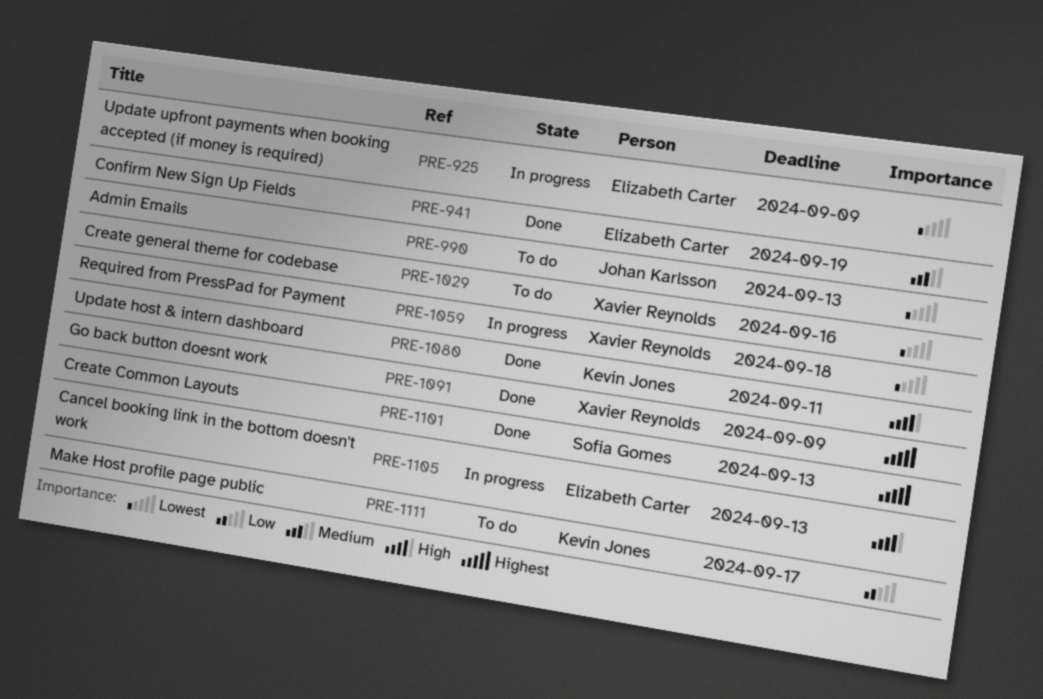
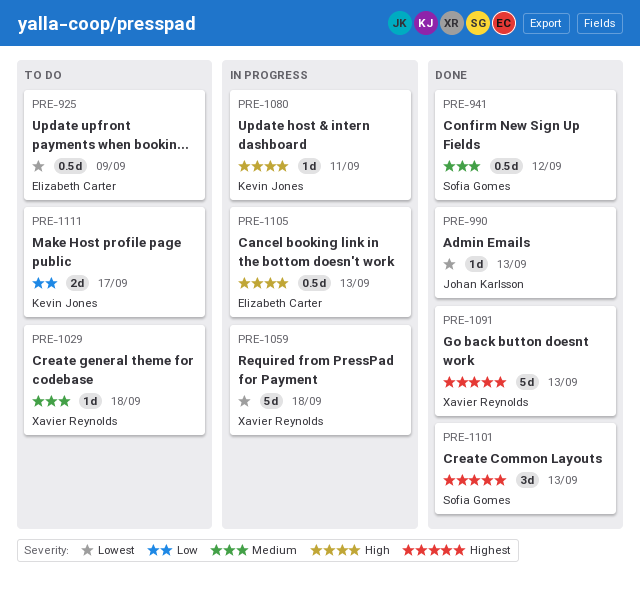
PRE-925, status: In progress -> To do
PRE-941, owner: Elizabeth Carter -> Sofia Gomes
PRE-941, due: Sep 19 -> Sep 12
PRE-990, status: To do -> Done
PRE-1029, priority: Lowest -> Medium
PRE-1029, due: Sep 16 -> Sep 18
PRE-1080, status: Done -> In progress
PRE-1091, due: Sep 9 -> Sep 13

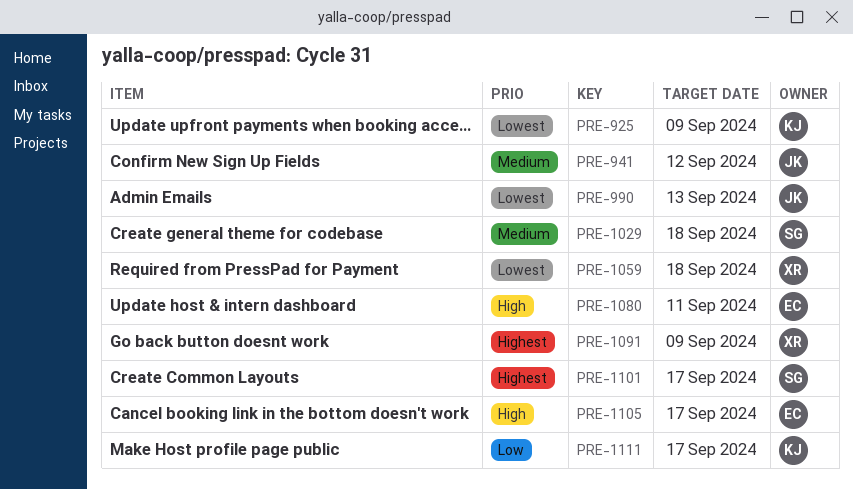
PRE-925, owner: Elizabeth Carter -> Kevin Jones
PRE-941, owner: Sofia Gomes -> Johan Karlsson
PRE-1029, owner: Xavier Reynolds -> Sofia Gomes
PRE-1080, owner: Kevin Jones -> Elizabeth Carter
PRE-1091, due: Sep 13 -> Sep 9
PRE-1101, due: Sep 13 -> Sep 17
PRE-1105, due: Sep 13 -> Sep 17

